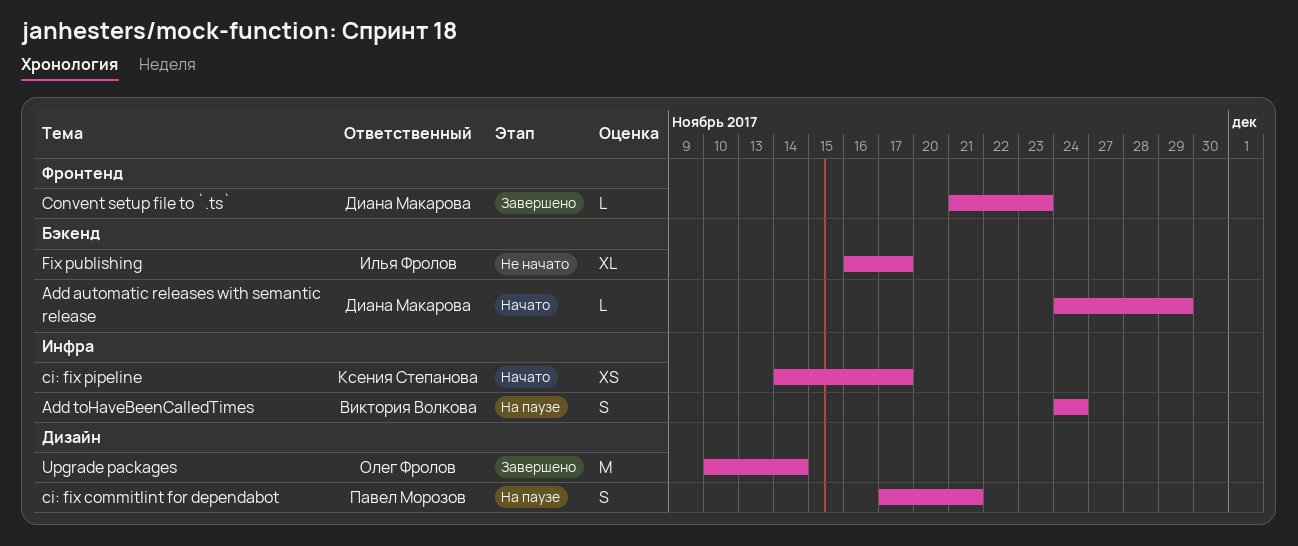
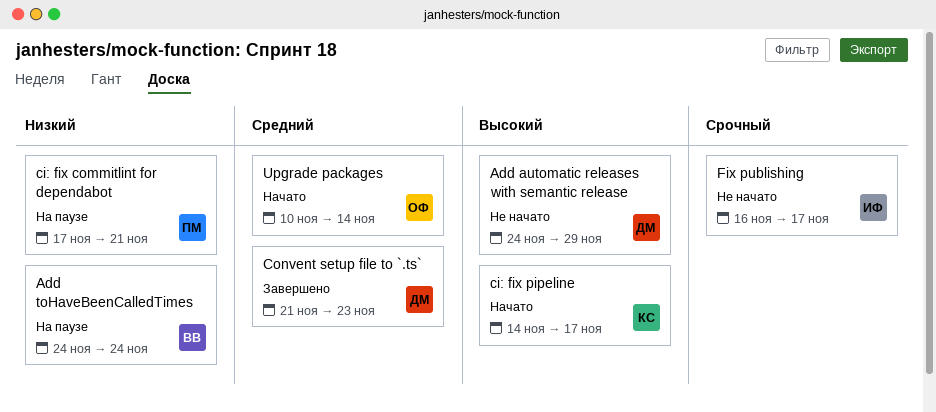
Add automatic releases with semantic release, status: Начато -> Не начато
Upgrade packages, status: Завершено -> Начато

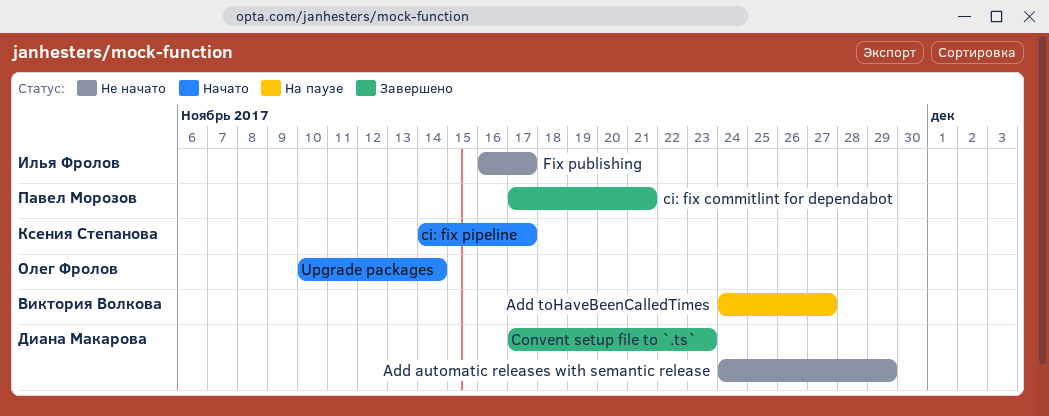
Add toHaveBeenCalledTimes, due: Nov 24 -> Nov 27
ci: fix commitlint for dependabot, status: На паузе -> Завершено
Convent setup file to `.ts`, start: Nov 21 -> Nov 17

